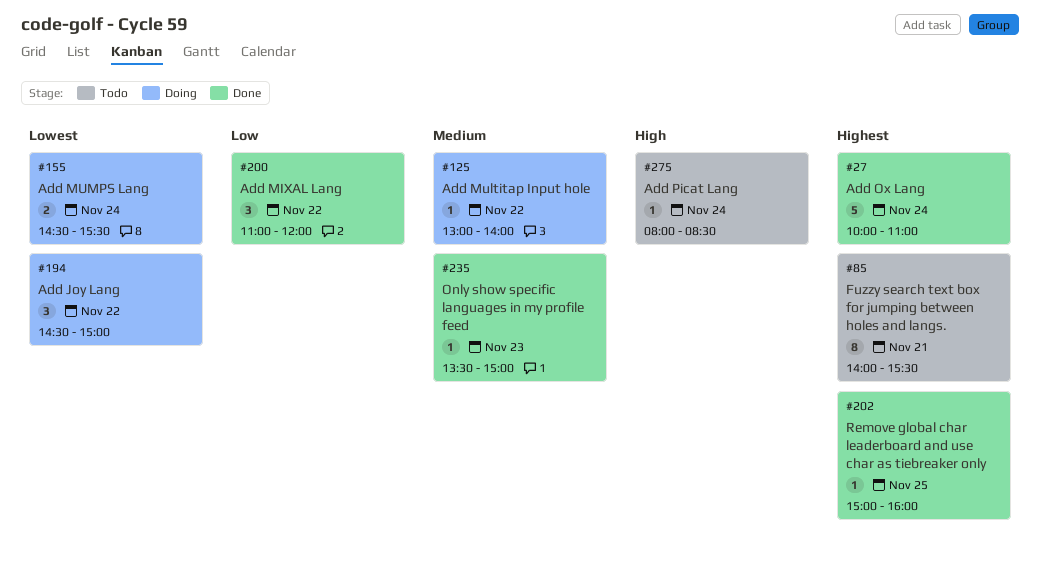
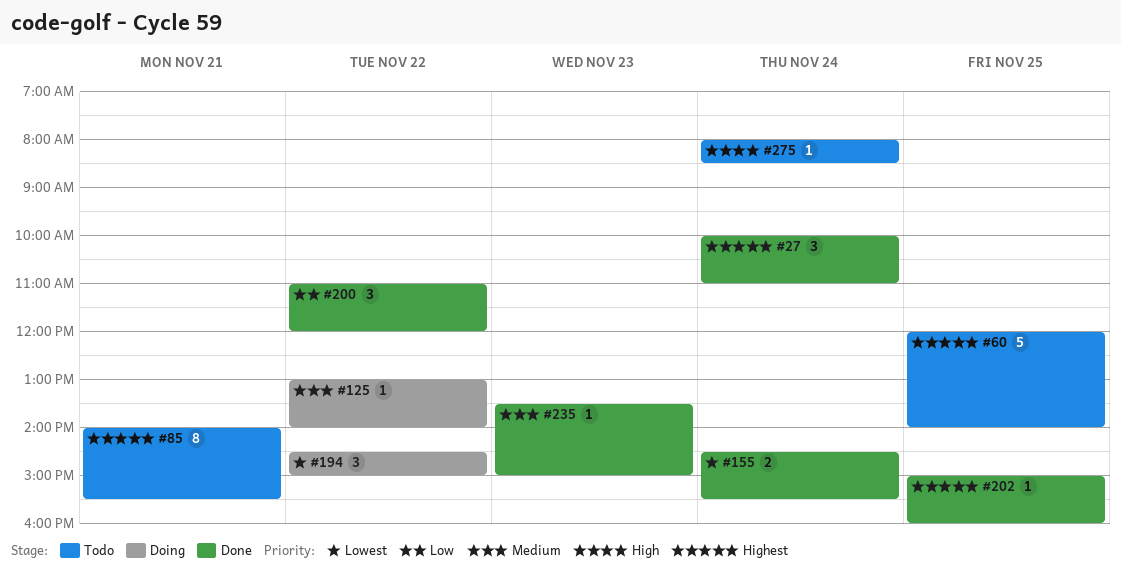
#27, estimate: 5 -> 3
#60: none -> present
#155, status: Doing -> Done

